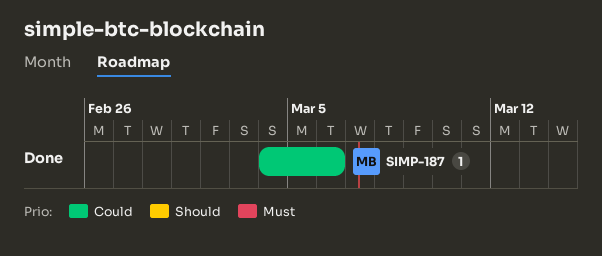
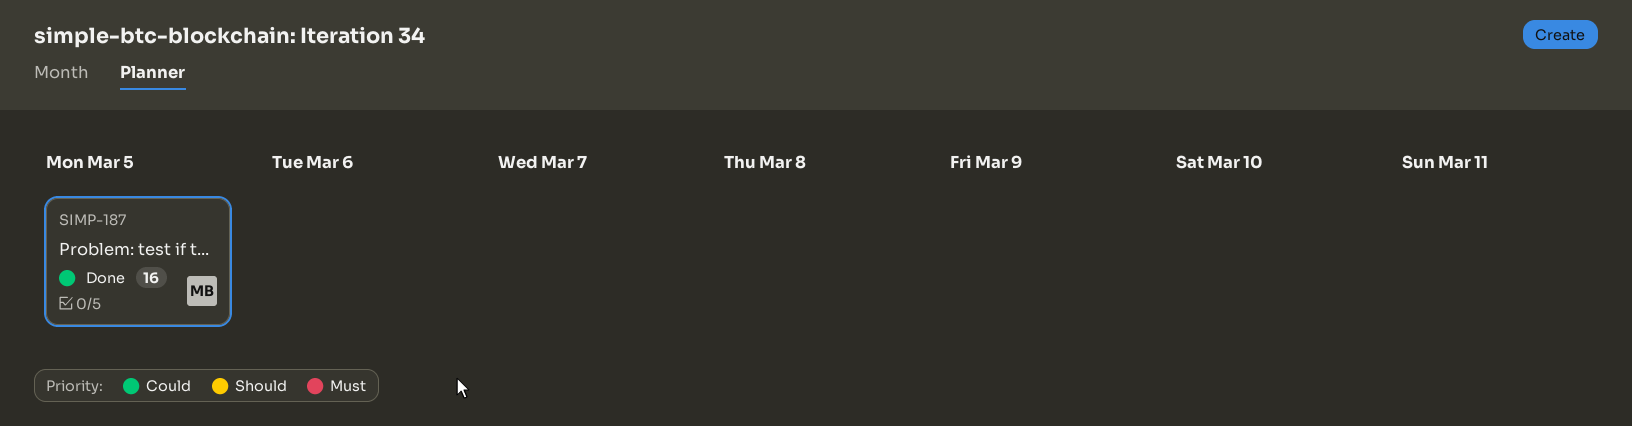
SIMP-187, estimate: 1 -> 16
SIMP-187, due: Mar 6 -> Mar 5

